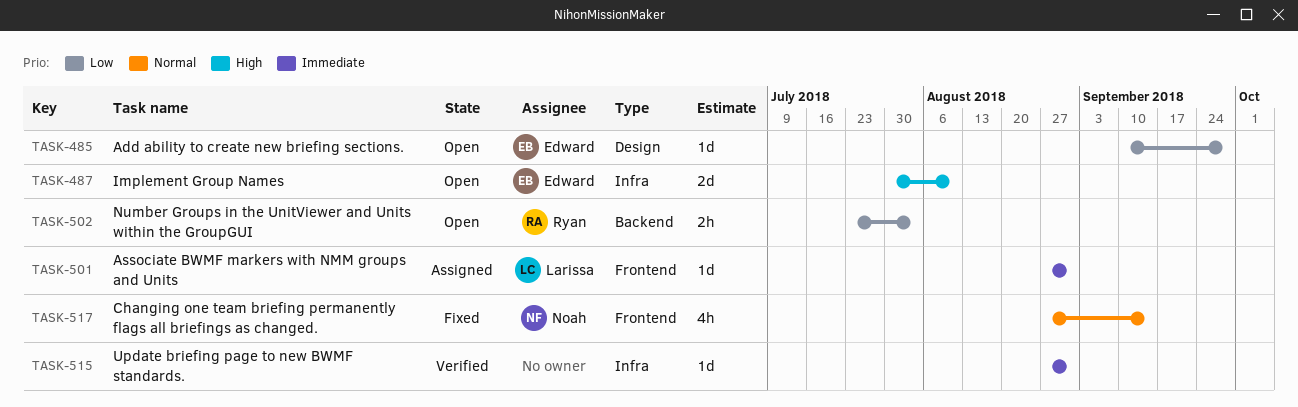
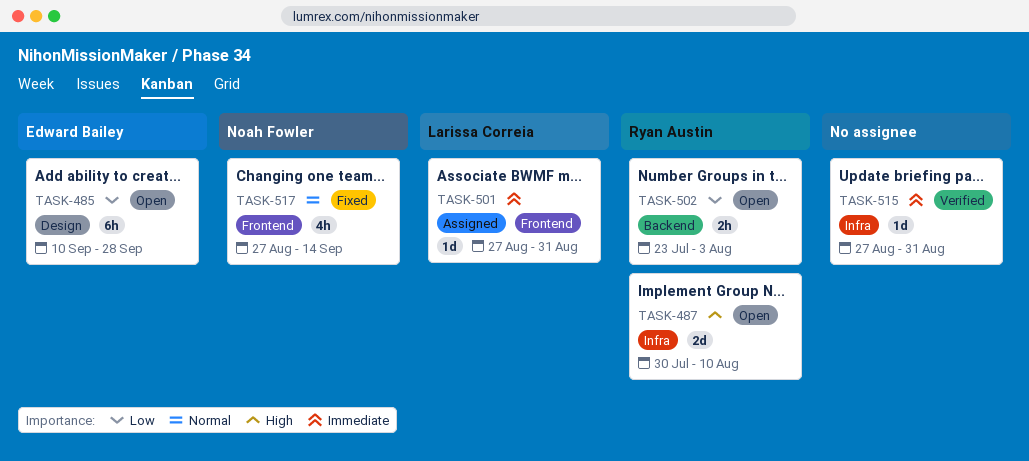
TASK-485, estimate: 1d -> 6h
TASK-487, owner: Edward Bailey -> Ryan Austin

